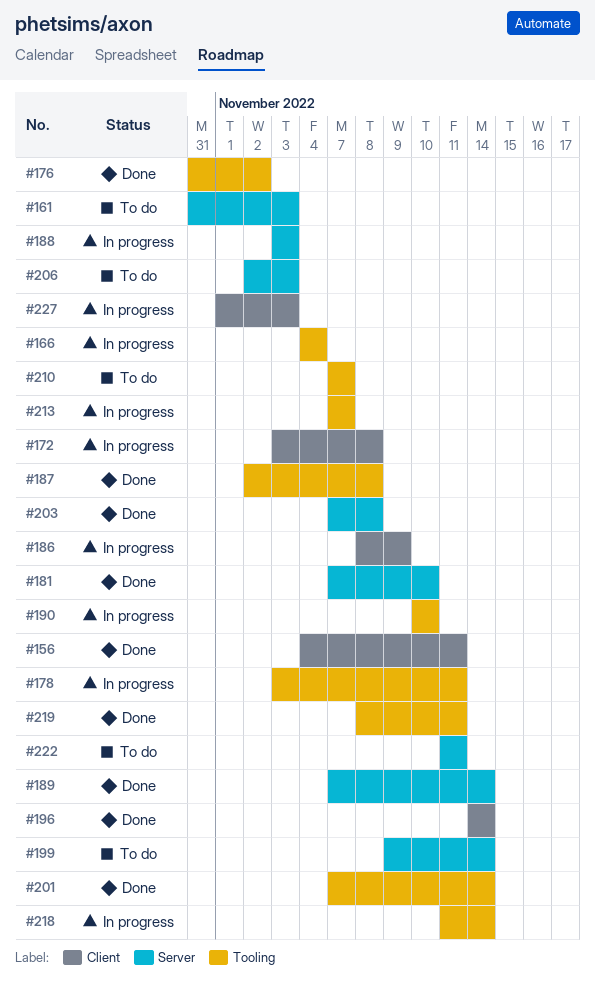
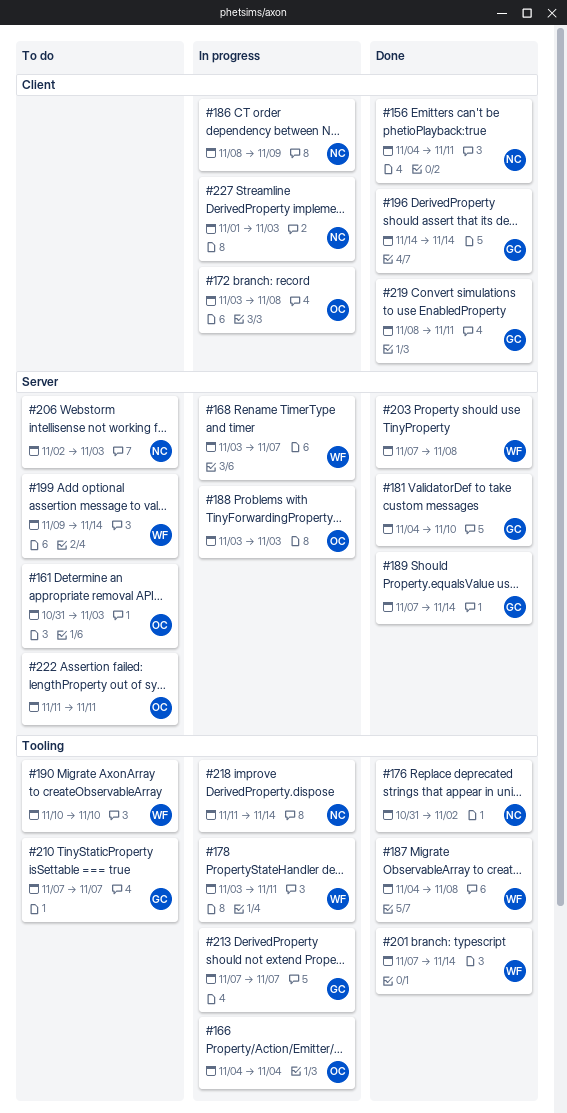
#168: none -> present
#181, start: Nov 7 -> Nov 4
#187, start: Nov 2 -> Nov 4
#190, status: In progress -> To do
#219, label: Tooling -> Client

